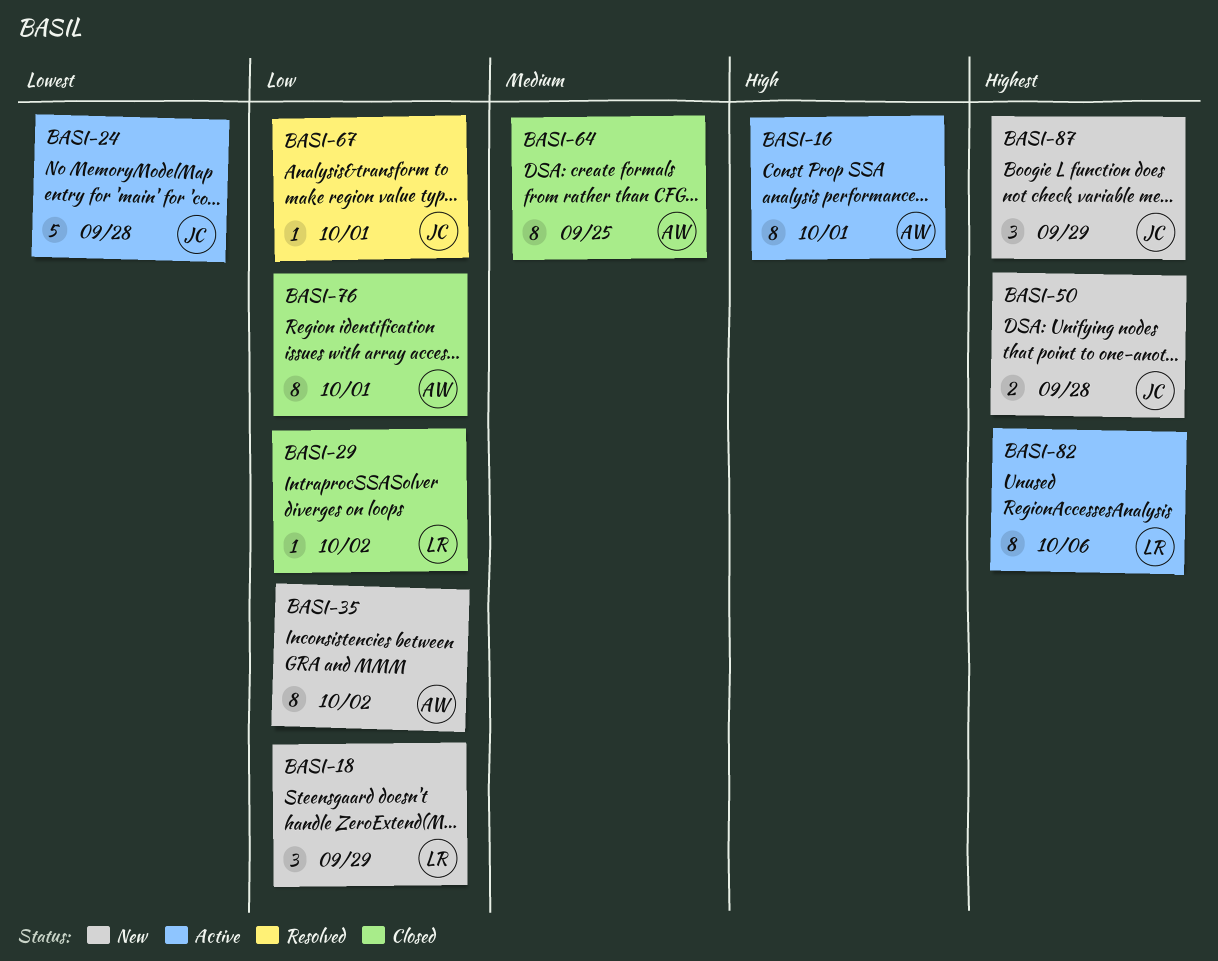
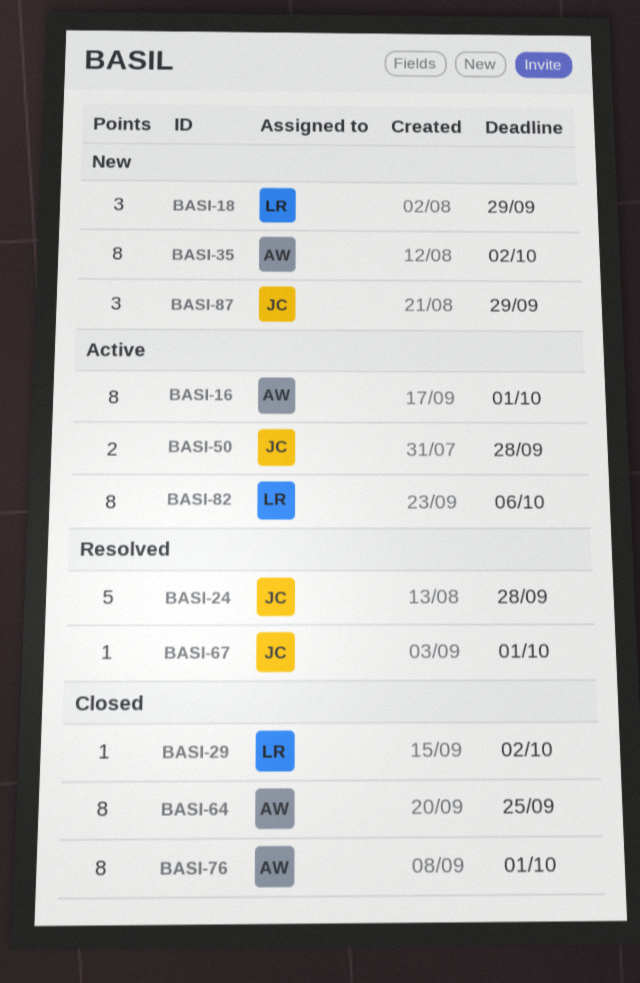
BASI-24, status: Active -> Resolved
BASI-50, status: New -> Active

